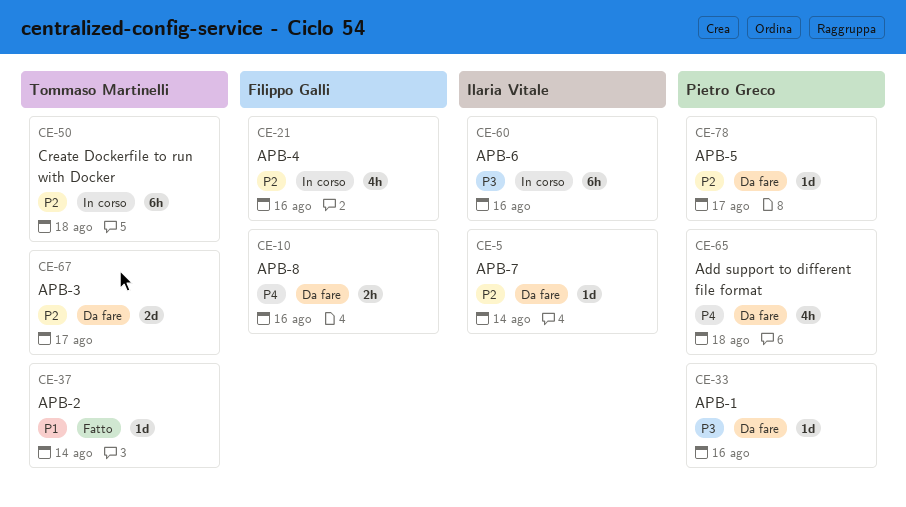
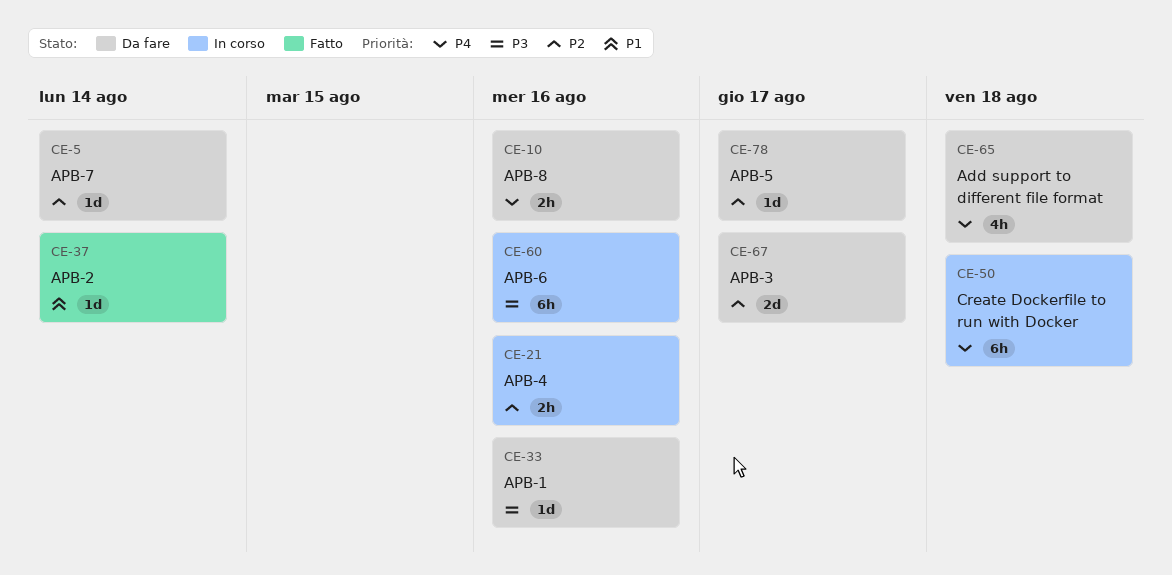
CE-21, estimate: 4h -> 2h
CE-50, priority: P2 -> P4

